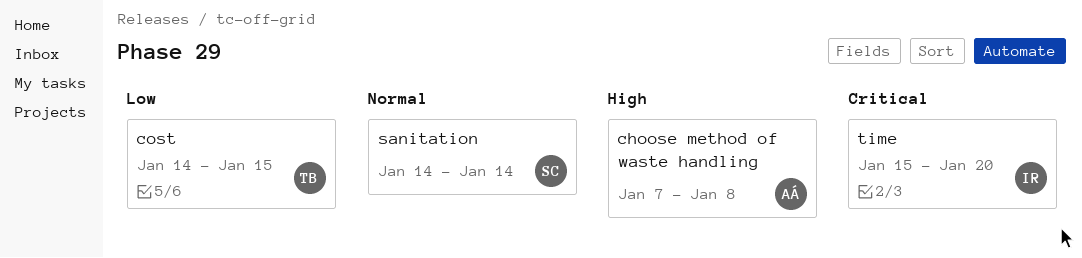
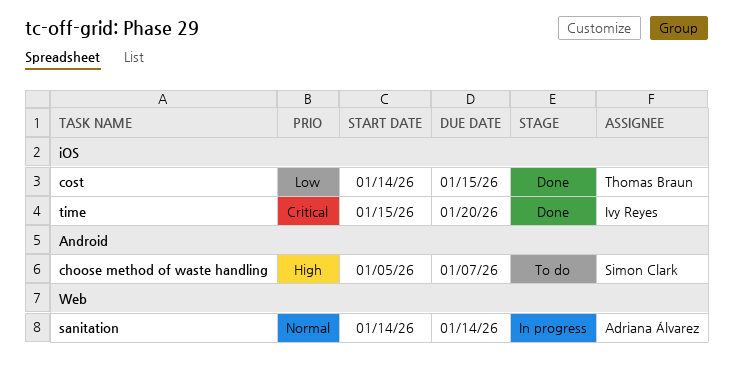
choose method of waste handling, owner: Adriana Álvarez -> Simon Clark
choose method of waste handling, start: Jan 7 -> Jan 5
choose method of waste handling, due: Jan 8 -> Jan 7
sanitation, owner: Simon Clark -> Adriana Álvarez

